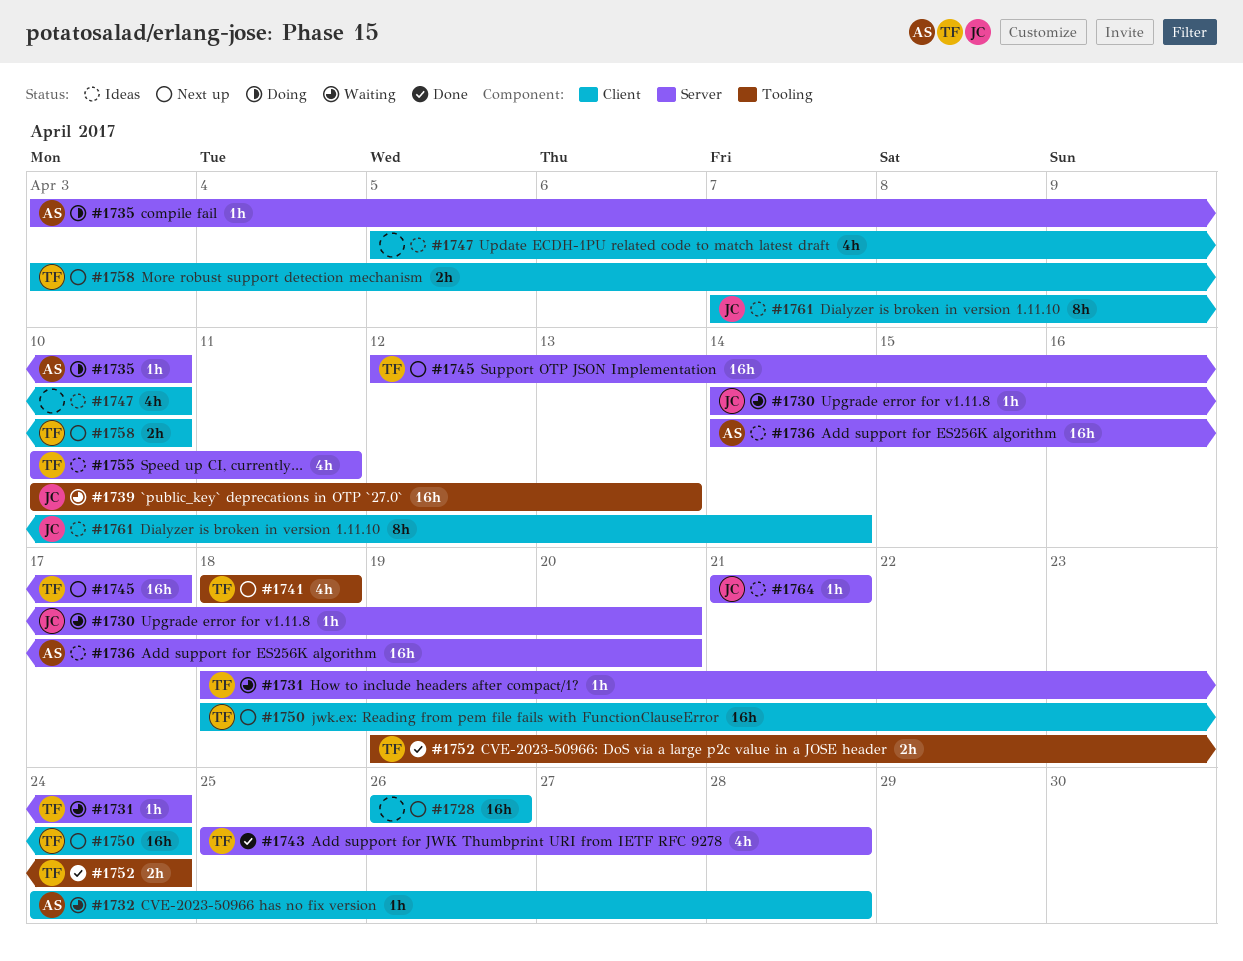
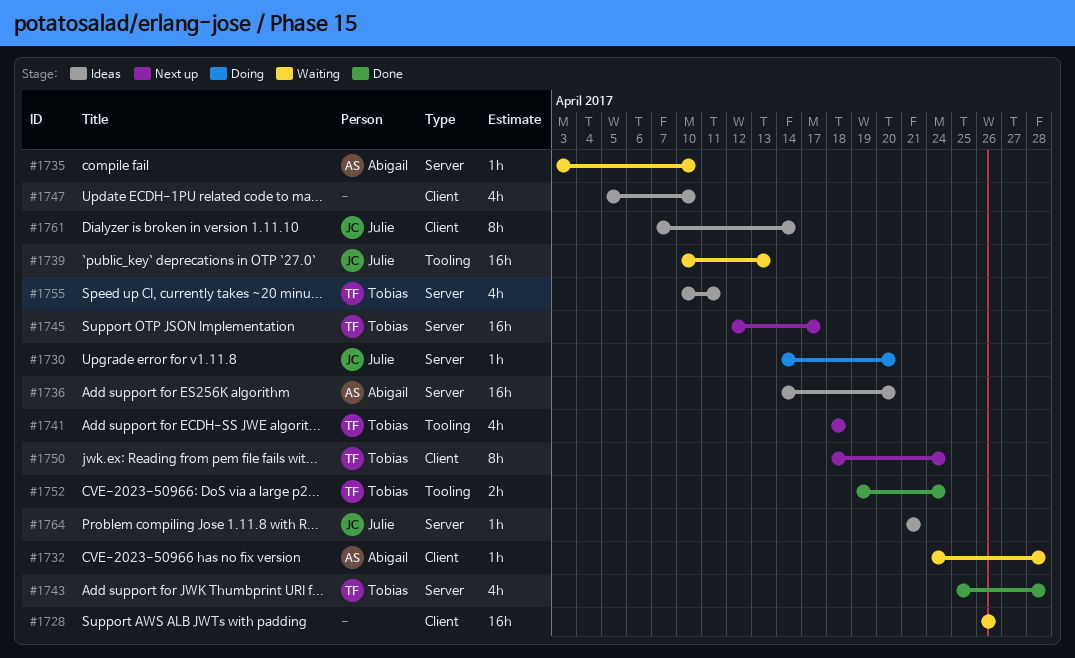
#1728, status: Next up -> Waiting
#1730, status: Waiting -> Doing
#1731: present -> none
#1735, status: Doing -> Waiting
#1750, estimate: 16h -> 8h
#1758: present -> none

